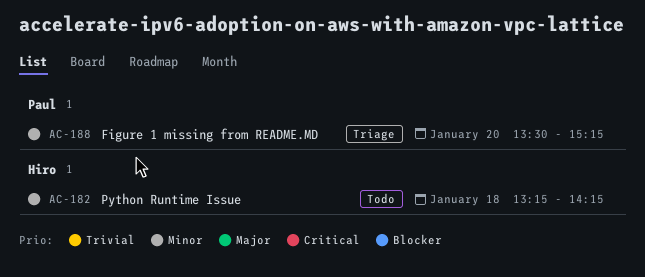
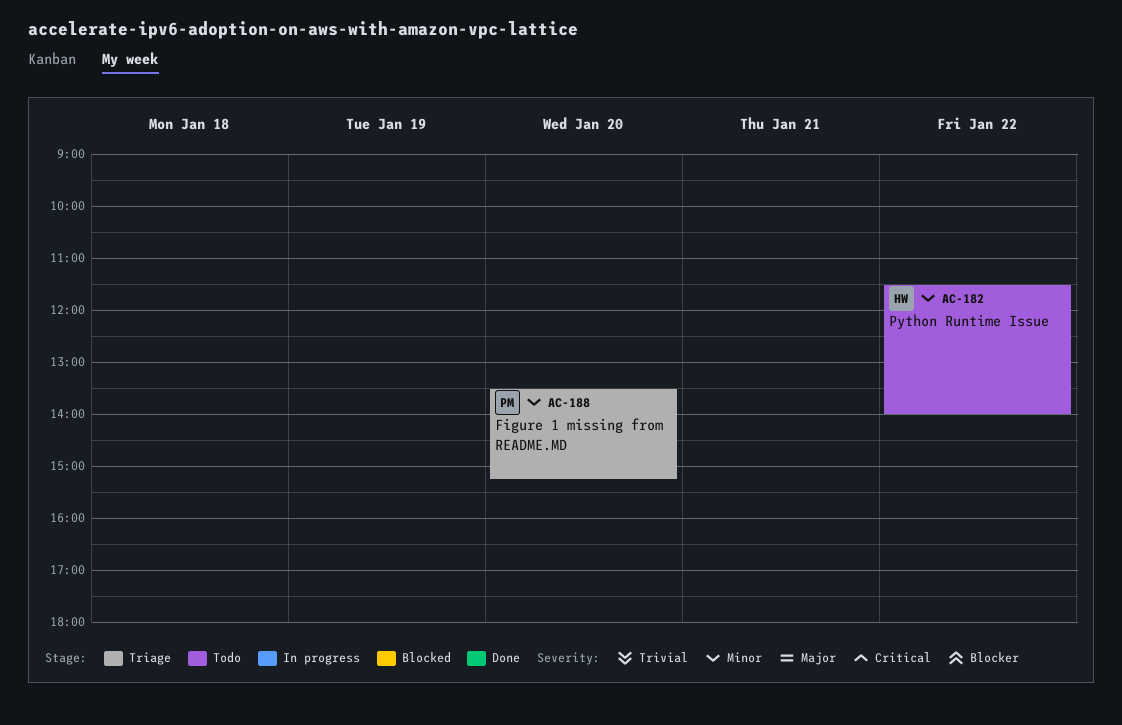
AC-182, day: Jan 18 -> Jan 22
AC-182, begins: 13:15 -> 11:30
AC-182, ends: 14:15 -> 14:00

